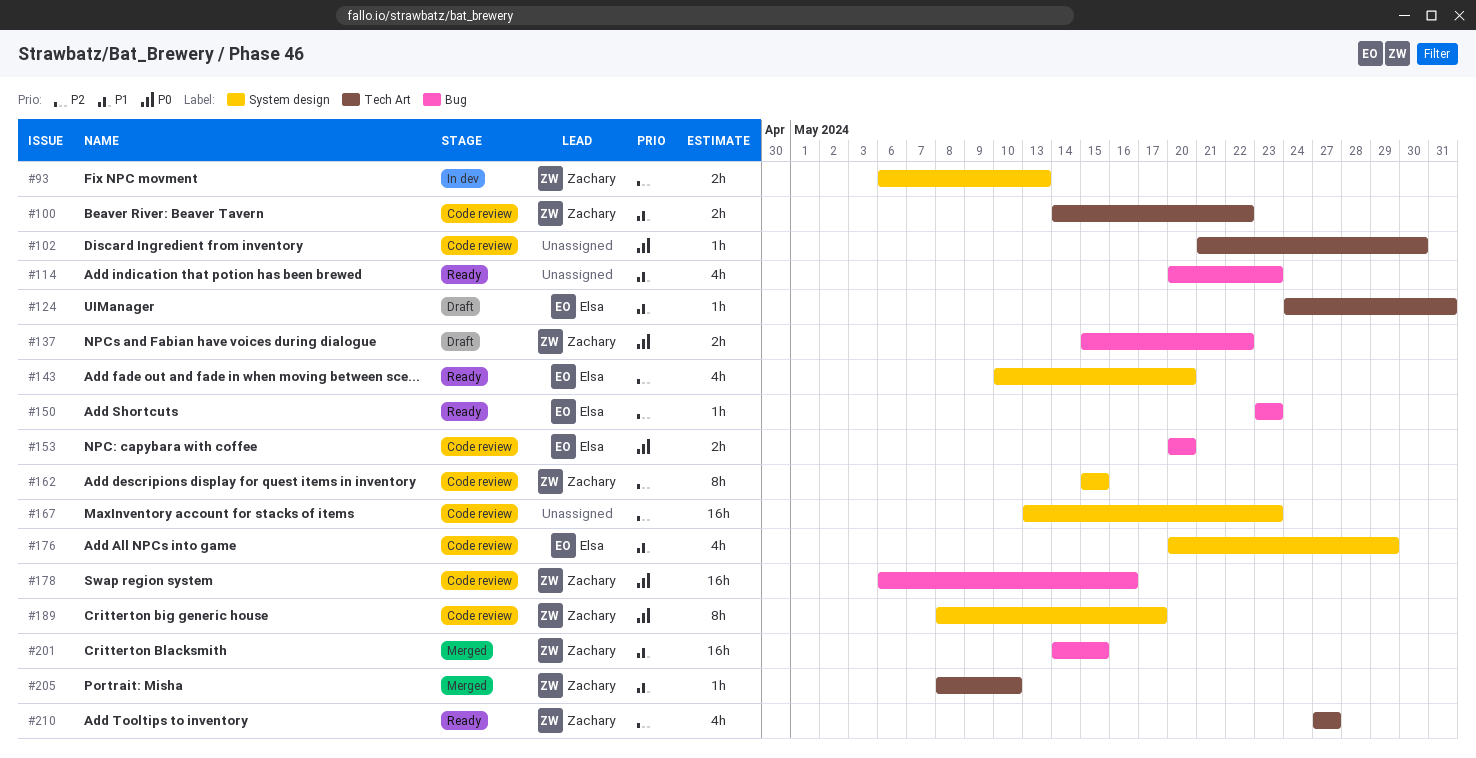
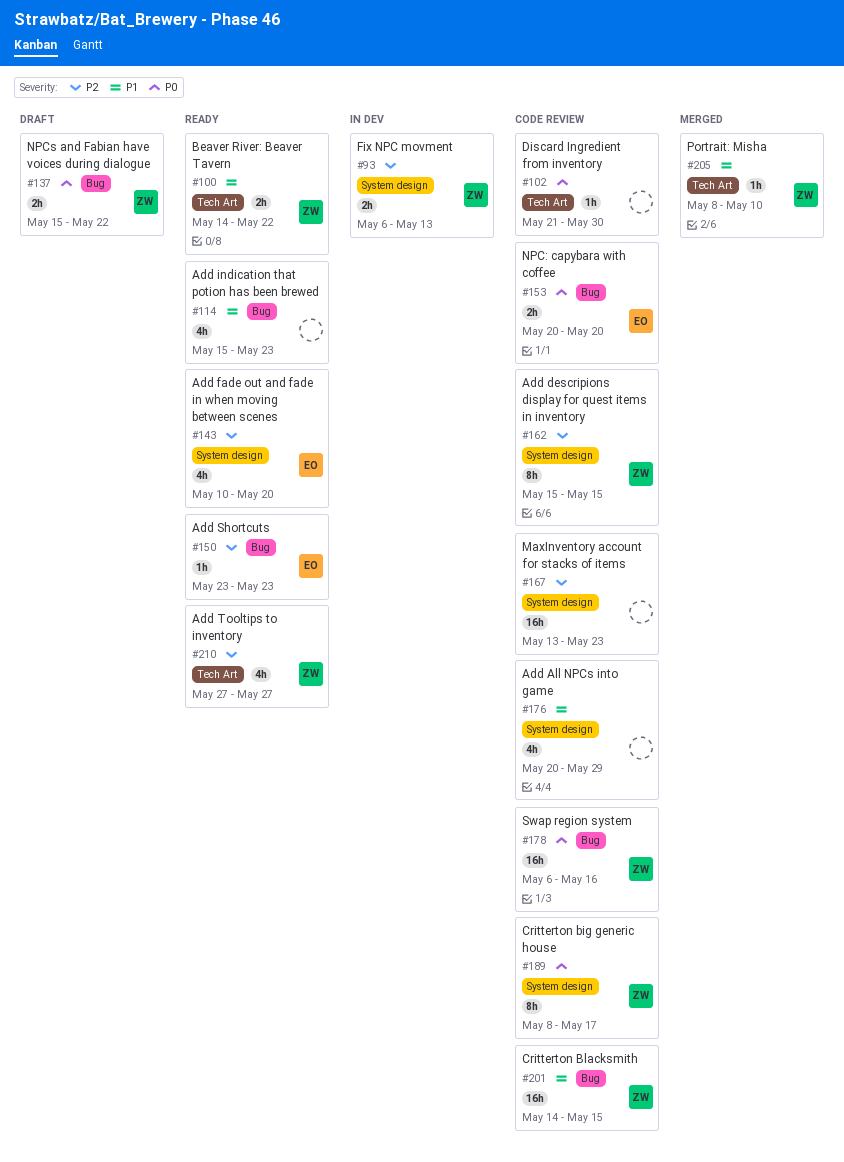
#100, status: Code review -> Ready
#114, start: May 20 -> May 15
#124: present -> none
#176, owner: Elsa -> none
#201, status: Merged -> Code review

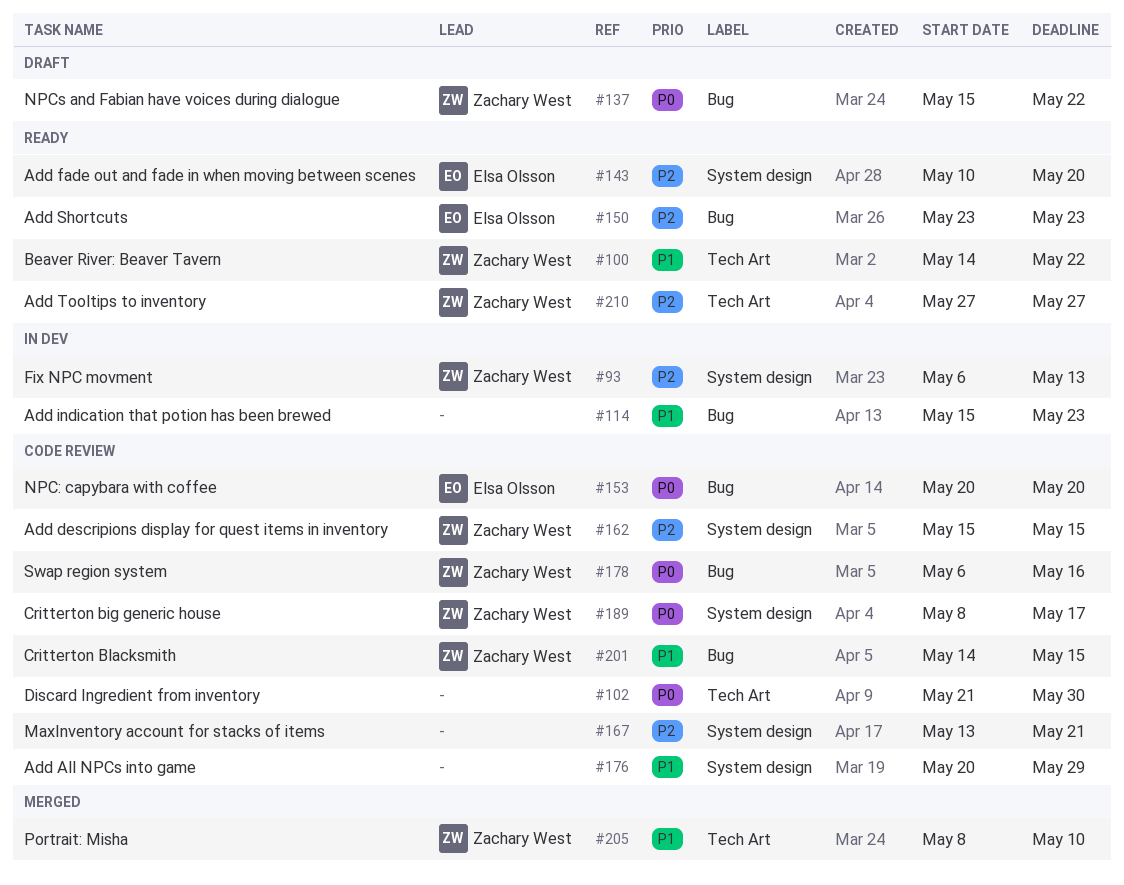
#114, status: Ready -> In dev
#167, due: May 23 -> May 21

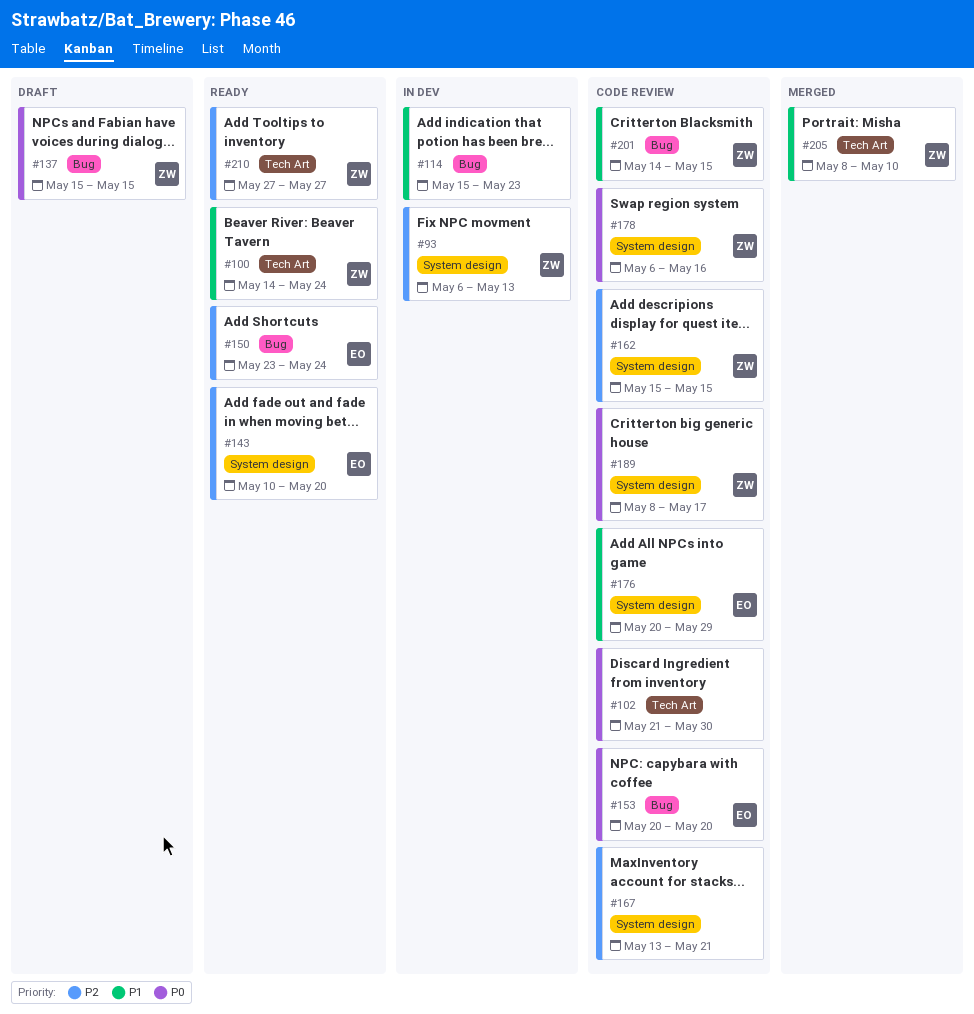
#100, due: May 22 -> May 24
#137, due: May 22 -> May 15
#150, due: May 23 -> May 24
#176, owner: none -> Elsa Olsson
#178, label: Bug -> System design

